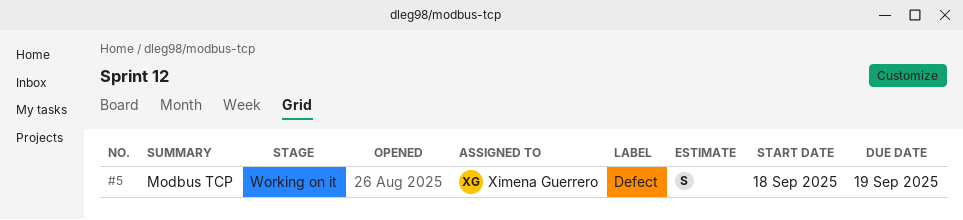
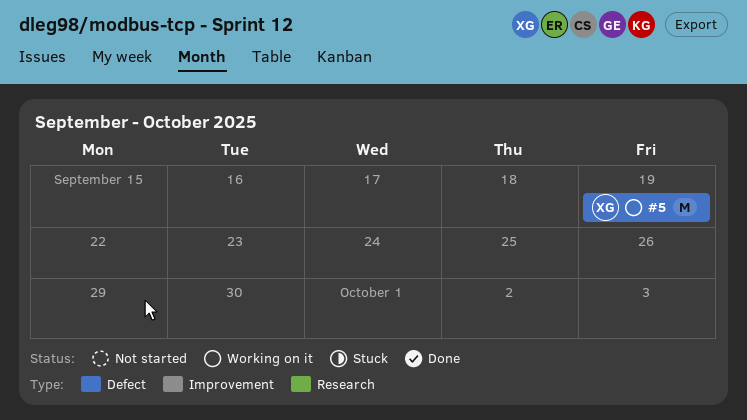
#5, estimate: S -> M
#5, start: Sep 18 -> Sep 19

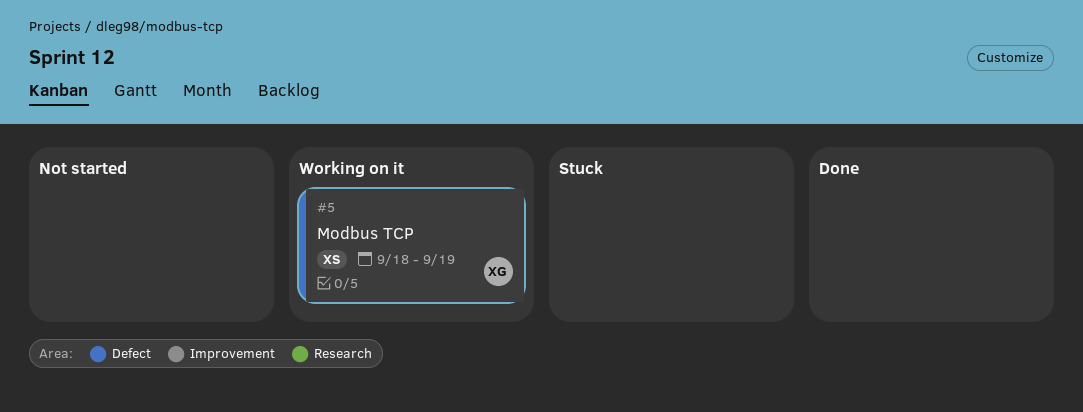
#5, estimate: M -> XS
#5, start: Sep 19 -> Sep 18

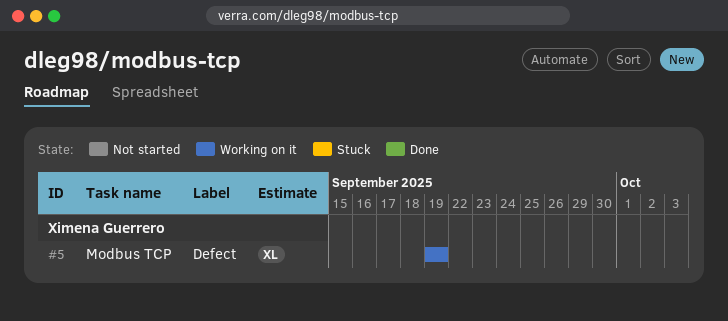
#5, estimate: XS -> XL
#5, start: Sep 18 -> Sep 19

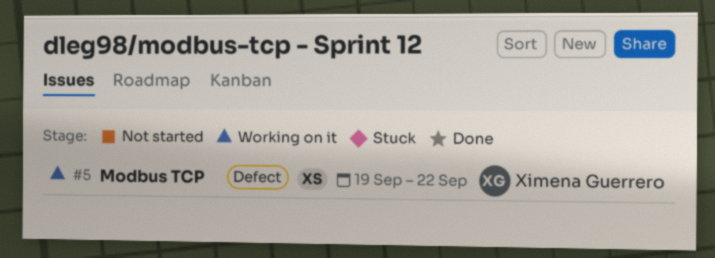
#5, estimate: XL -> XS
#5, due: Sep 19 -> Sep 22

